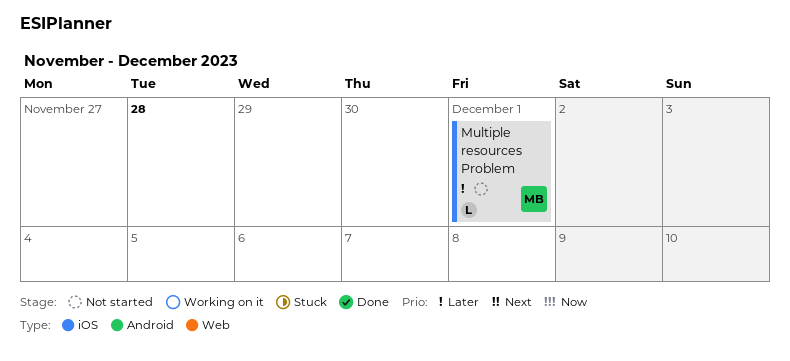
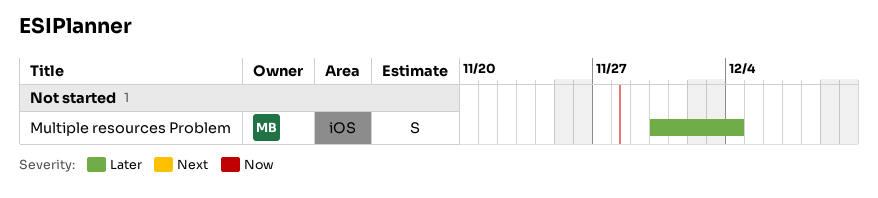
Multiple resources Problem, estimate: L -> S
Multiple resources Problem, due: Dec 1 -> Dec 4

